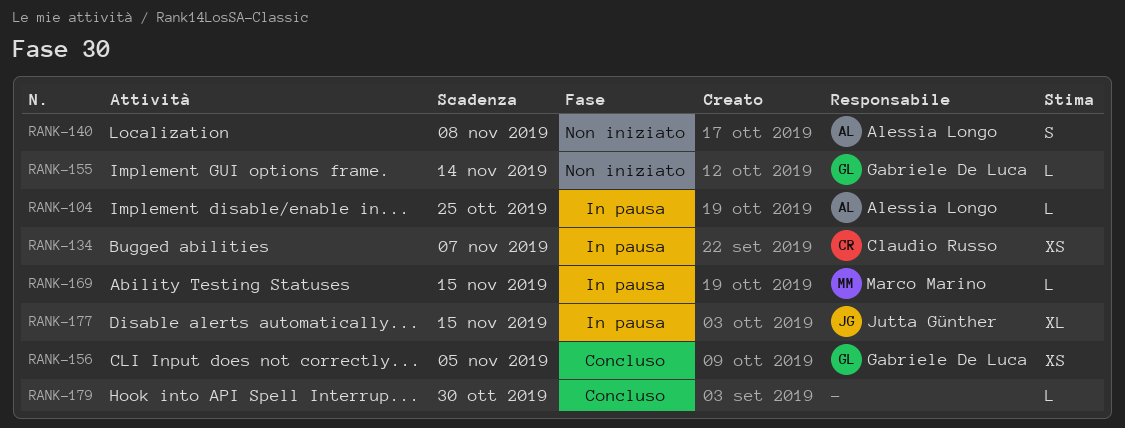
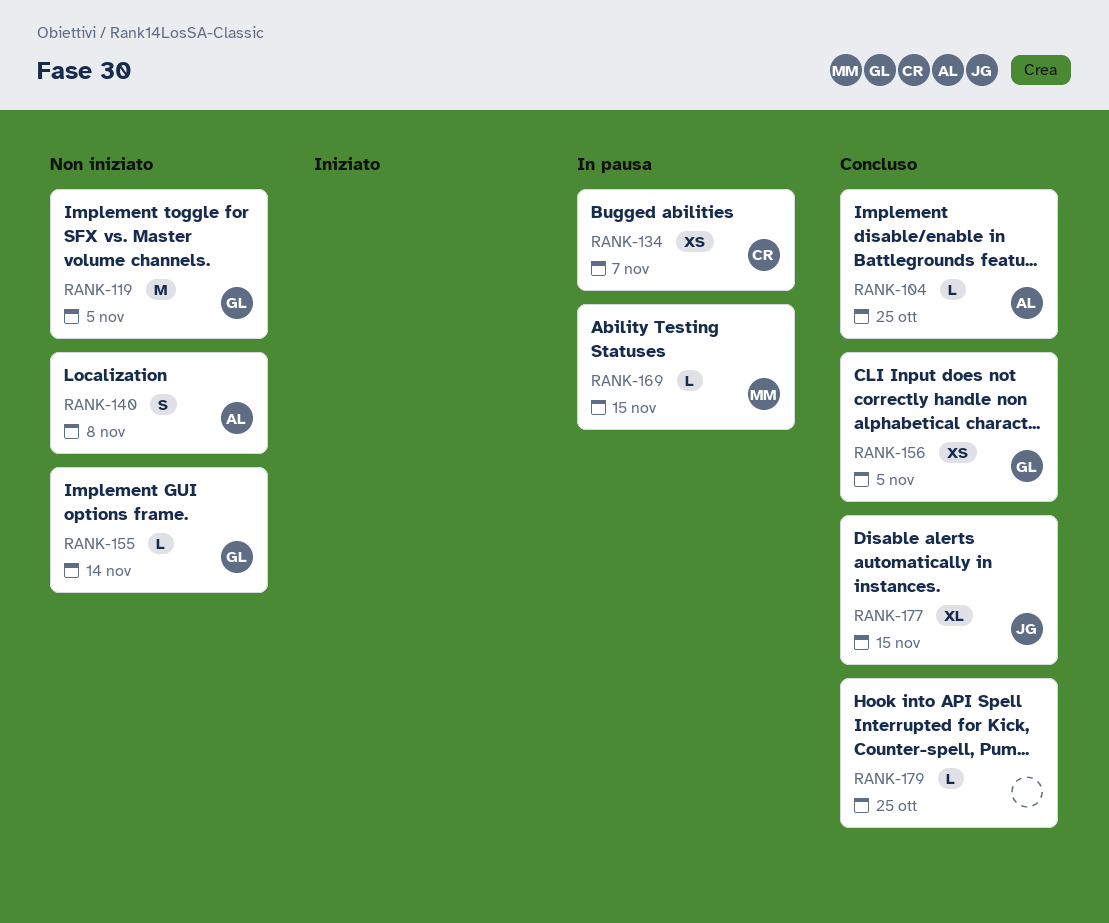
RANK-104, status: In pausa -> Concluso
RANK-119: none -> present
RANK-177, status: In pausa -> Concluso
RANK-179, due: Oct 30 -> Oct 25

